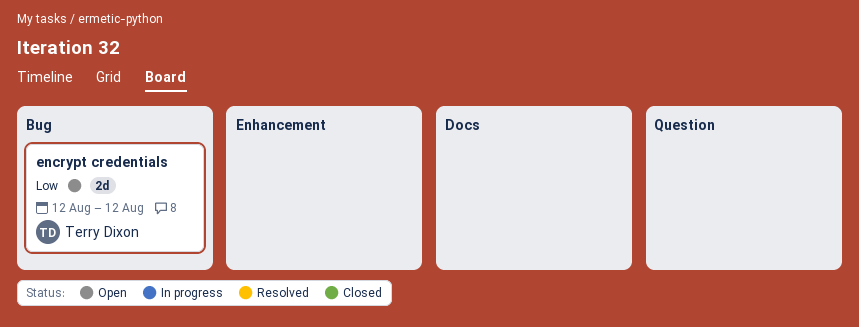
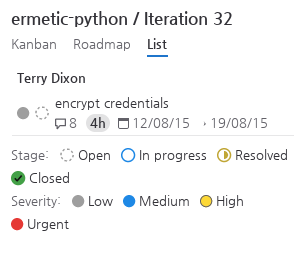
encrypt credentials, estimate: 2d -> 4h
encrypt credentials, due: Aug 12 -> Aug 19

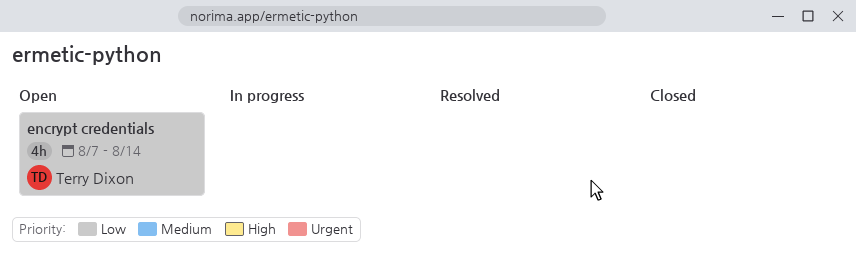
encrypt credentials, start: Aug 12 -> Aug 7
encrypt credentials, due: Aug 19 -> Aug 14

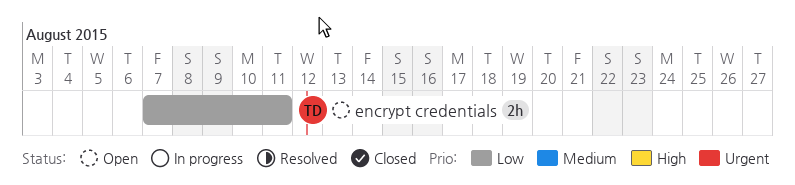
encrypt credentials, estimate: 4h -> 2h
encrypt credentials, due: Aug 14 -> Aug 11

